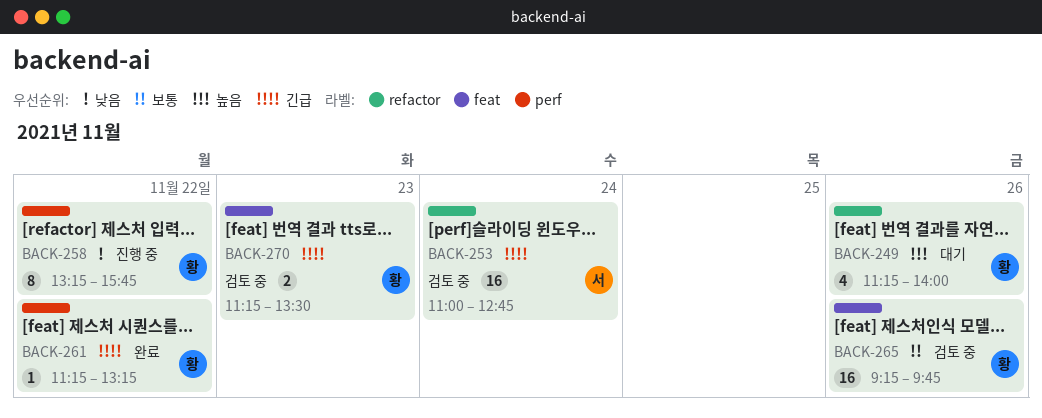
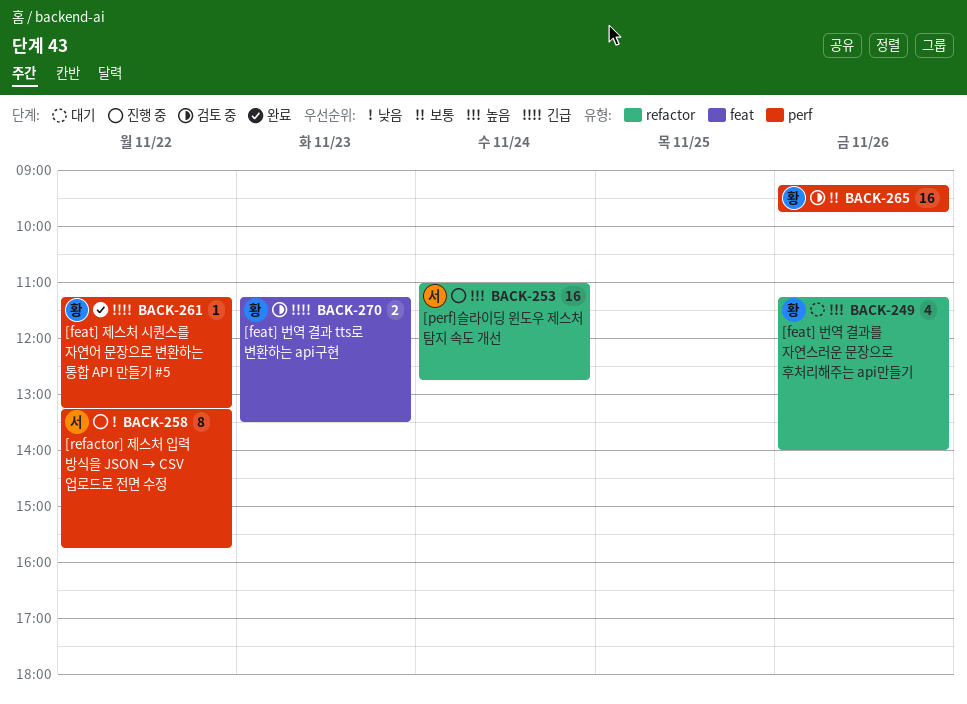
BACK-253, status: 검토 중 -> 진행 중
BACK-253, priority: 긴급 -> 높음
BACK-258, owner: 황 -> 서
BACK-265, label: feat -> perf

